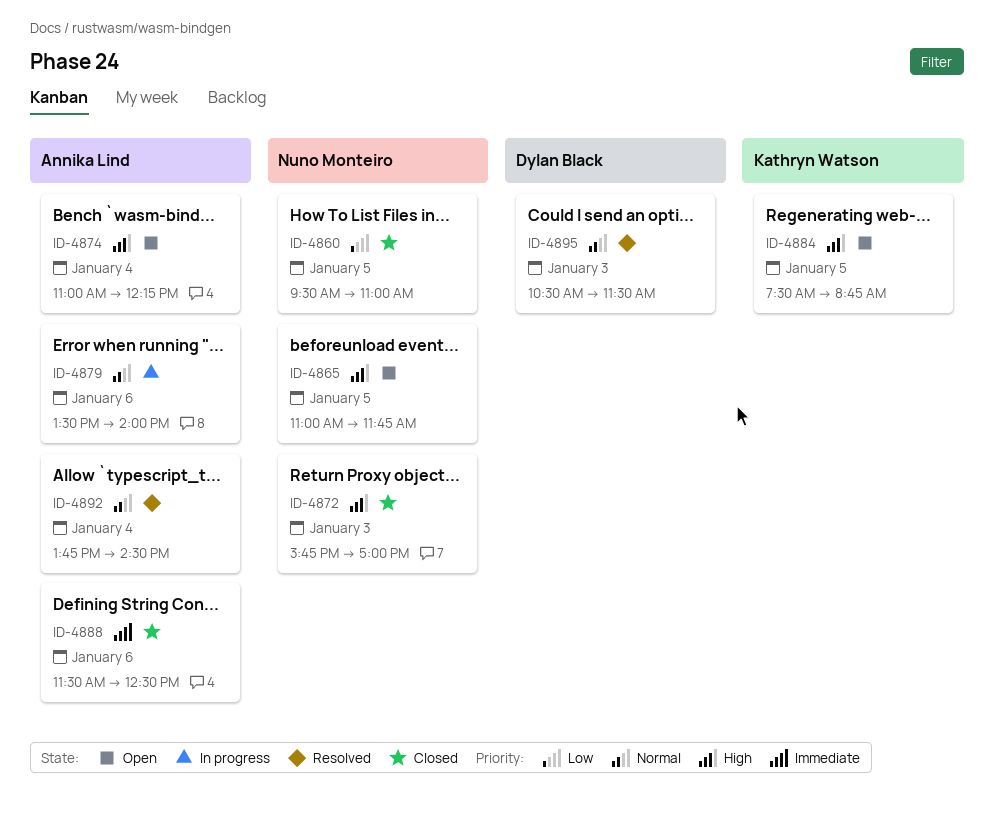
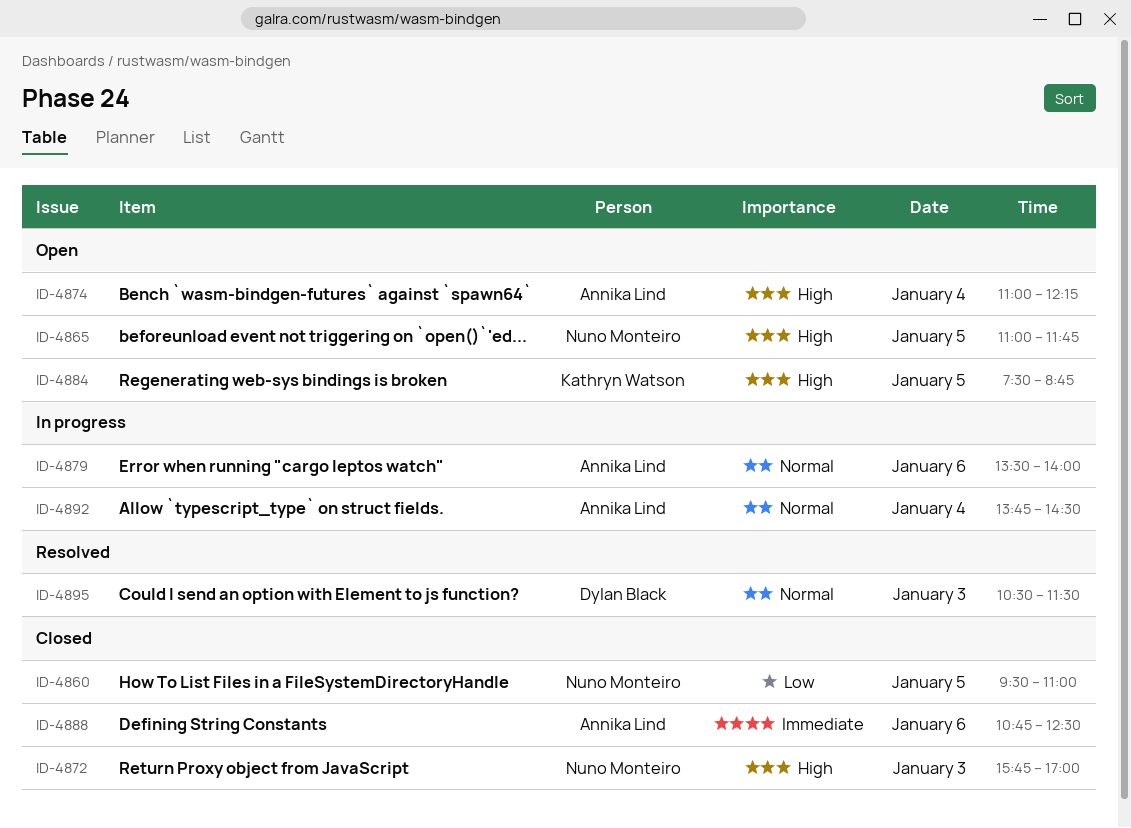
ID-4888, begins: 11:30 -> 10:45
ID-4892, status: Resolved -> In progress

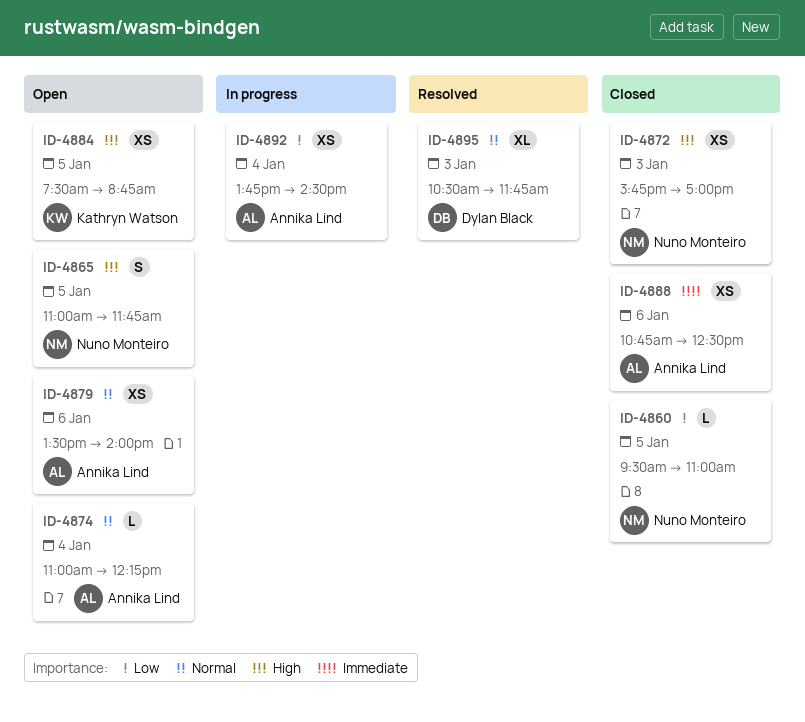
ID-4874, priority: High -> Normal
ID-4879, status: In progress -> Open
ID-4892, priority: Normal -> Low
ID-4895, ends: 11:30 -> 11:45

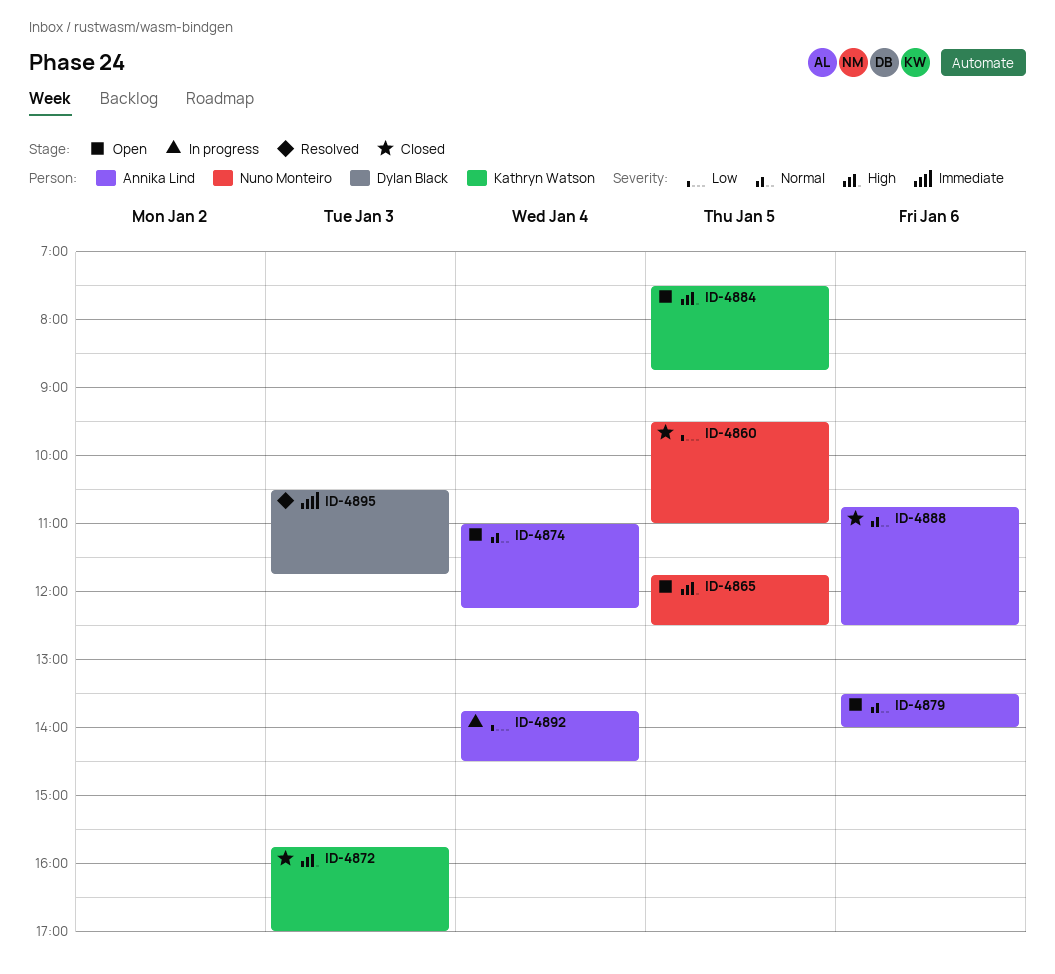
ID-4865, begins: 11:00 -> 11:45
ID-4865, ends: 11:45 -> 12:30
ID-4872, owner: Nuno Monteiro -> Kathryn Watson
ID-4888, priority: Immediate -> Normal
ID-4895, priority: Normal -> Immediate

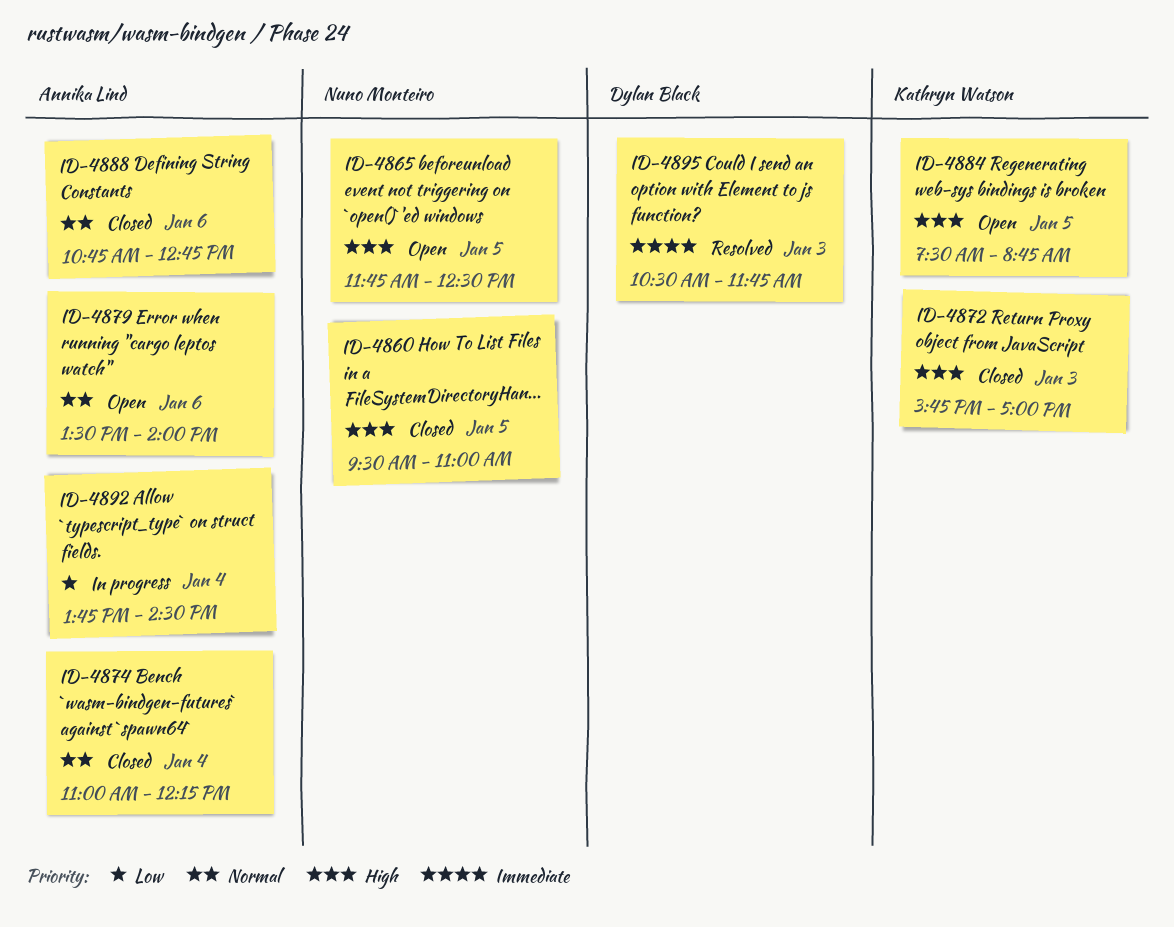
ID-4860, priority: Low -> High
ID-4874, status: Open -> Closed
ID-4888, ends: 12:30 -> 12:45

